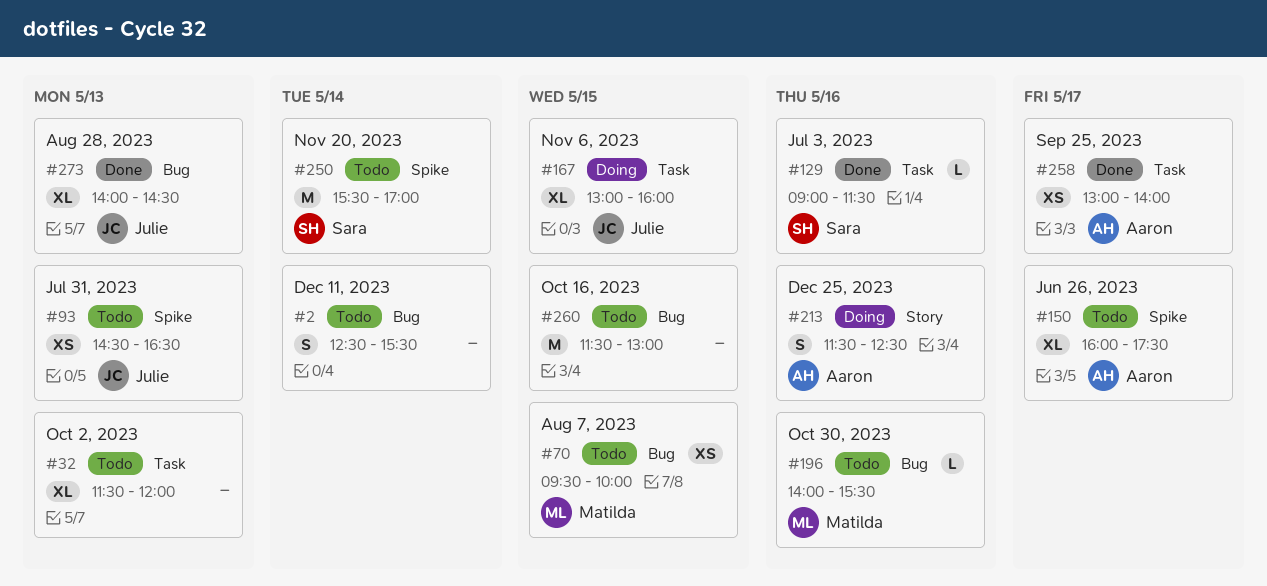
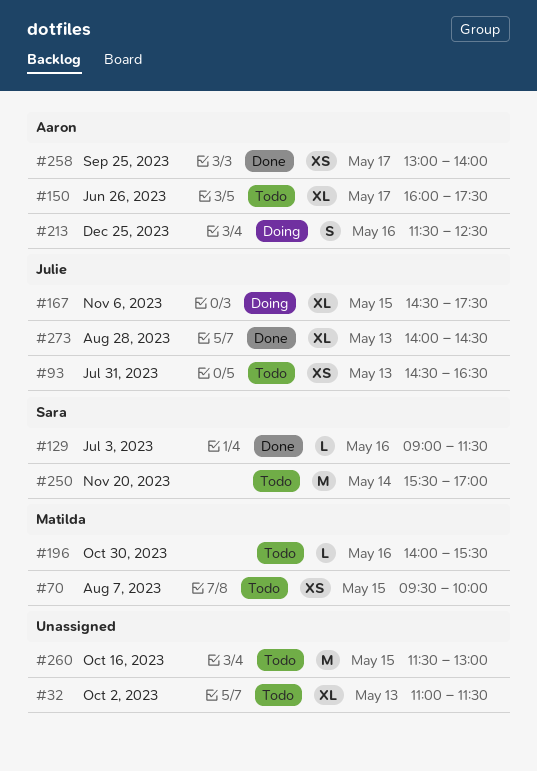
#2: present -> none
#32, begins: 11:30 -> 11:00
#32, ends: 12:00 -> 11:30
#167, begins: 13:00 -> 14:30
#167, ends: 16:00 -> 17:30

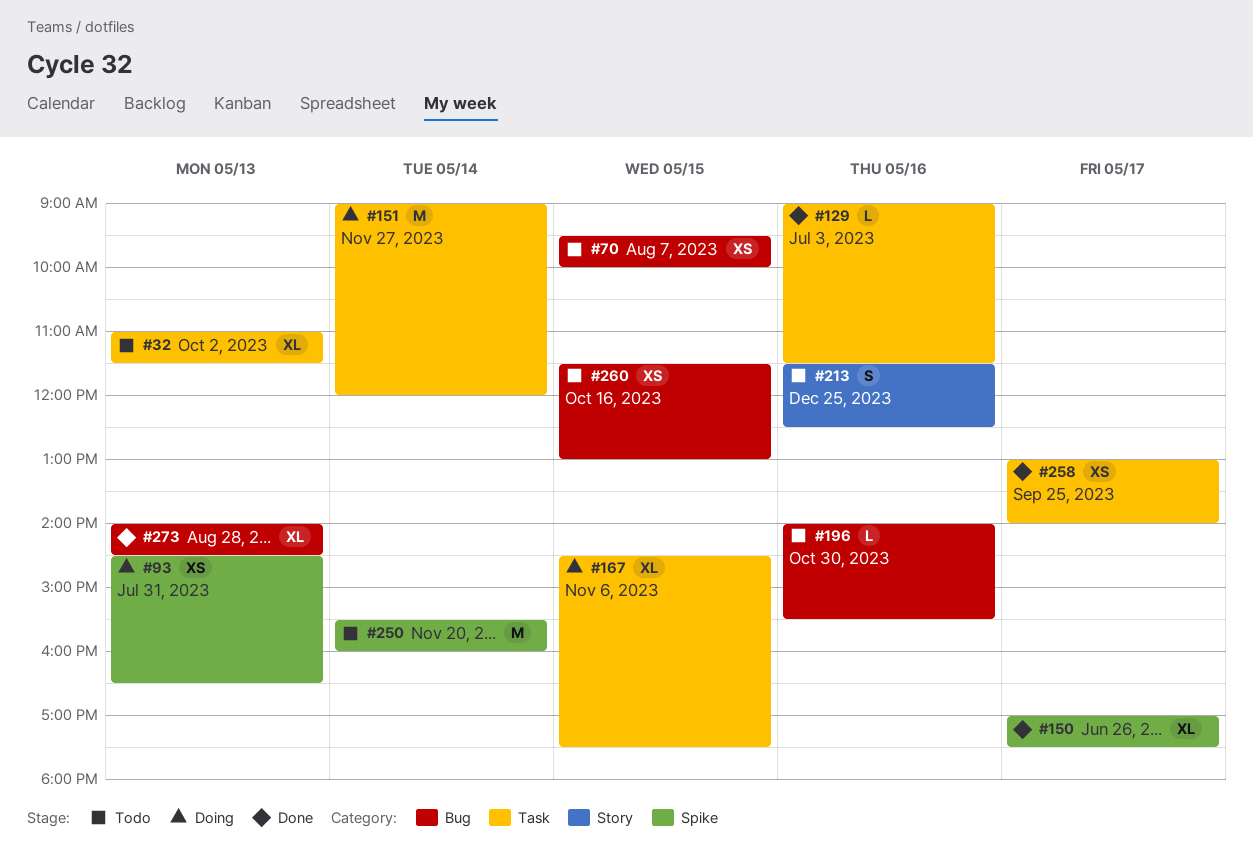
#93, status: Todo -> Doing
#150, status: Todo -> Done
#150, begins: 16:00 -> 17:00
#151: none -> present
#213, status: Doing -> Todo
#250, ends: 17:00 -> 16:00
#260, estimate: M -> XS

